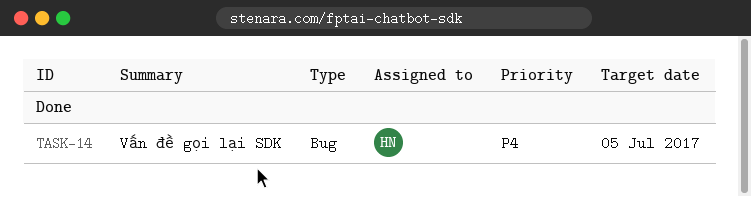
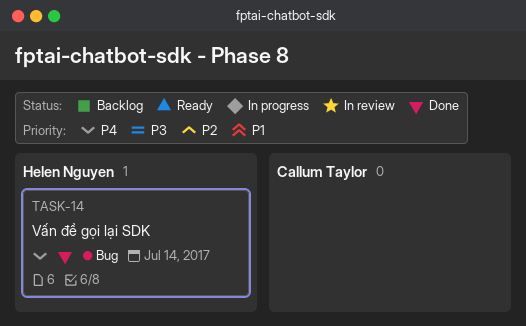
TASK-14, due: Jul 5 -> Jul 14

